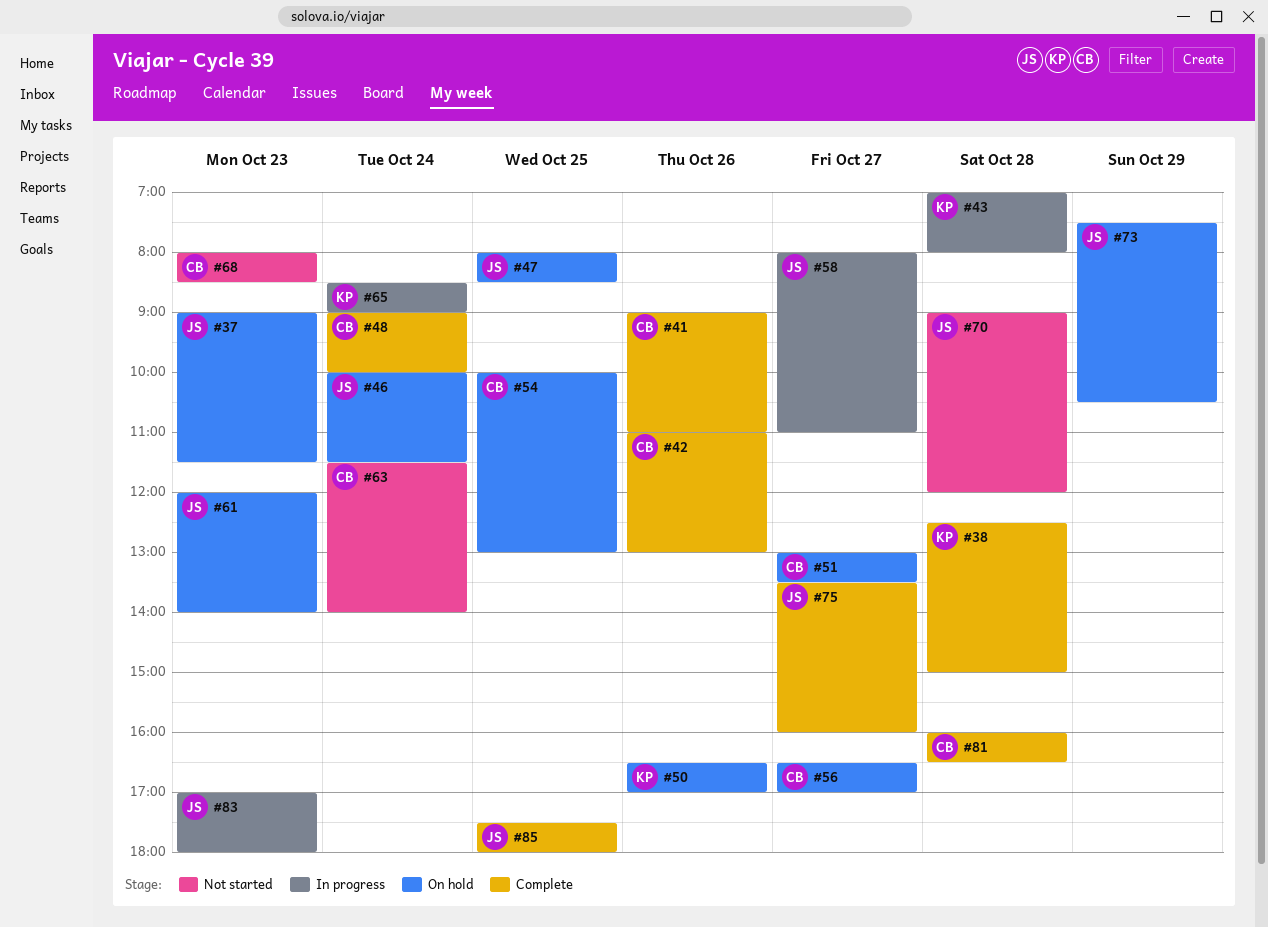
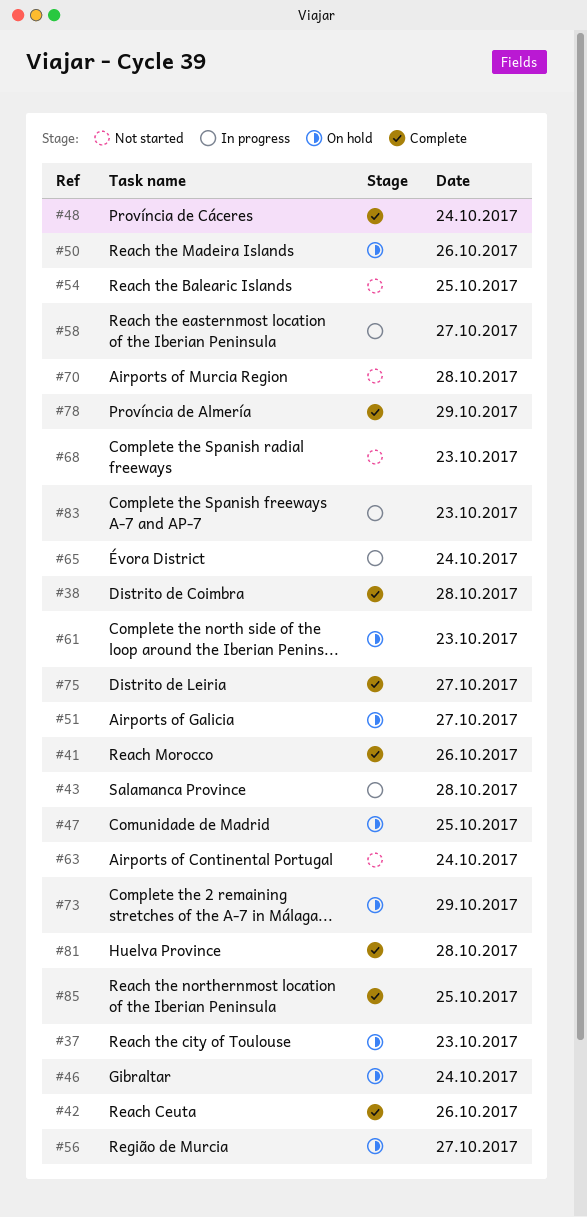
#54, status: On hold -> Not started
#78: none -> present

